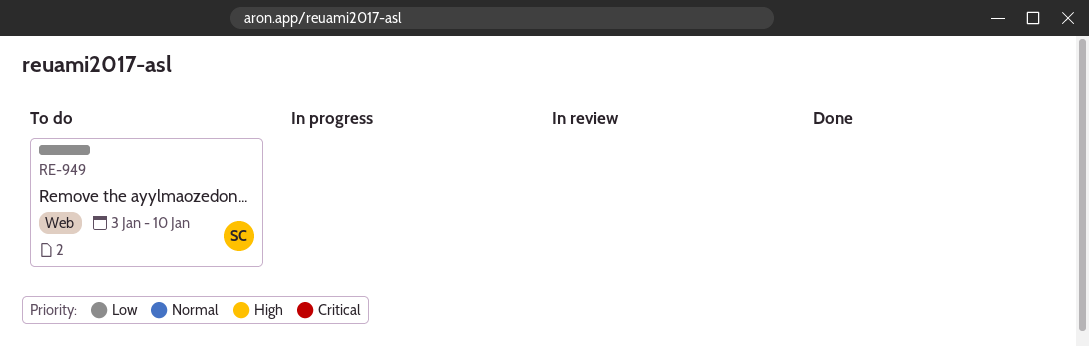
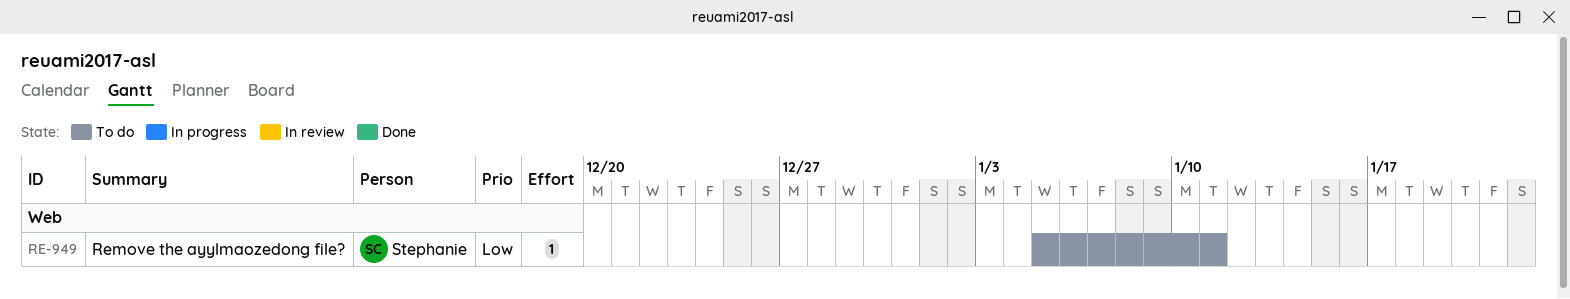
RE-949, start: Jan 3 -> Jan 5
RE-949, due: Jan 10 -> Jan 11

